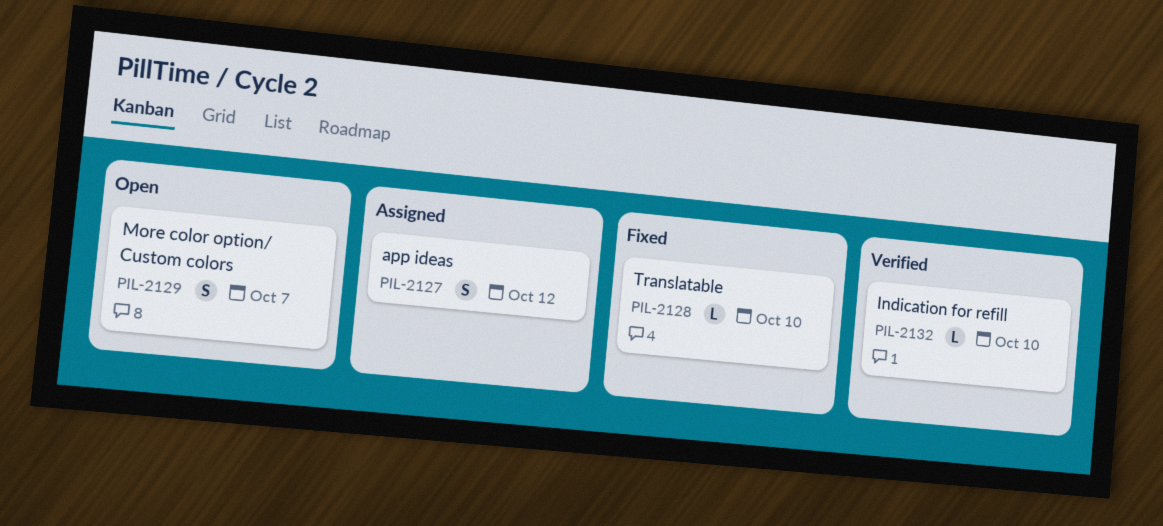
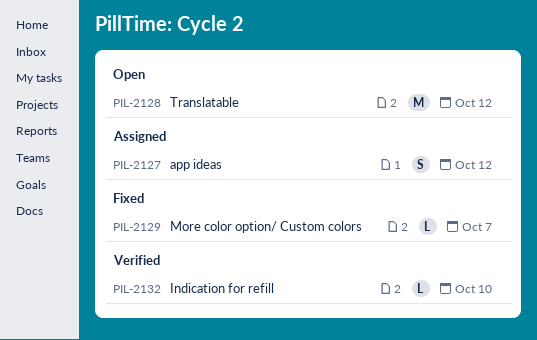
PIL-2128, status: Fixed -> Open
PIL-2128, estimate: L -> M
PIL-2128, due: Oct 10 -> Oct 12
PIL-2129, status: Open -> Fixed
PIL-2129, estimate: S -> L

